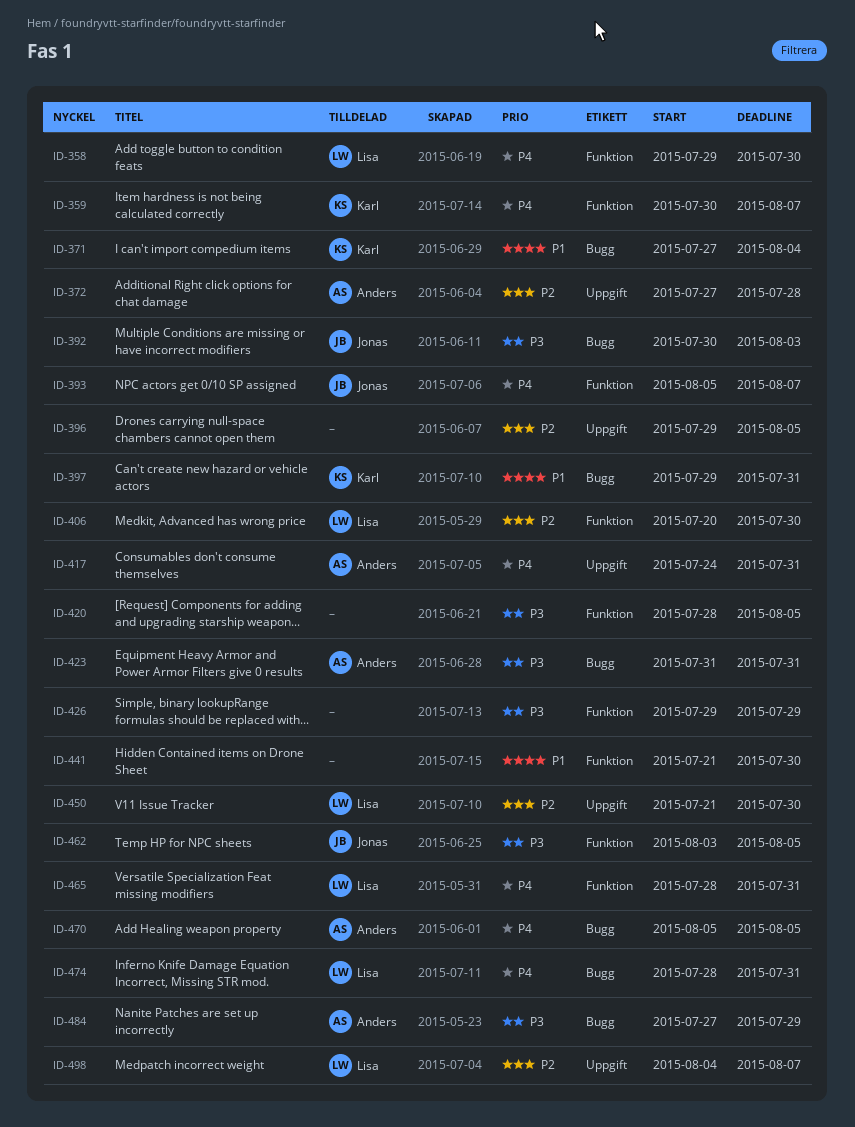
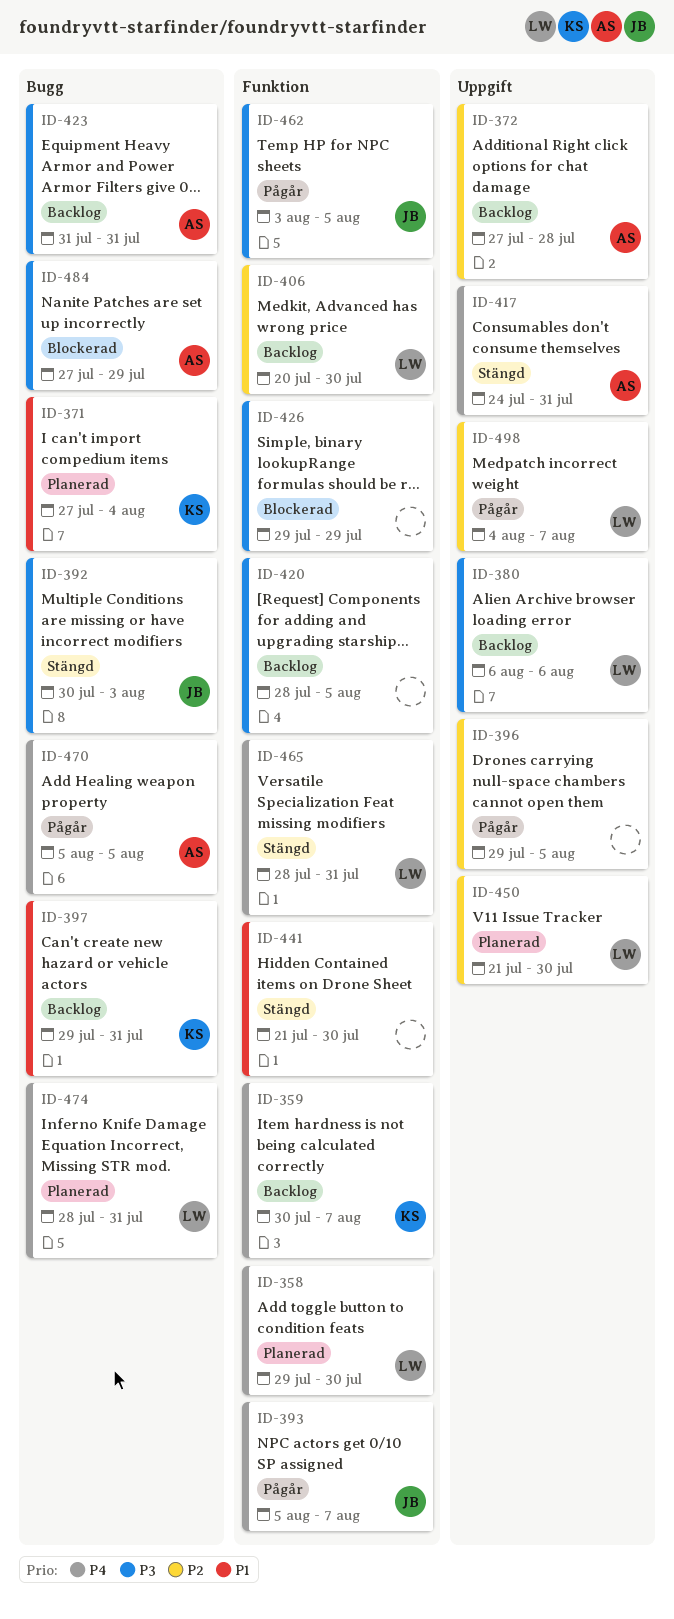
ID-380: none -> present

